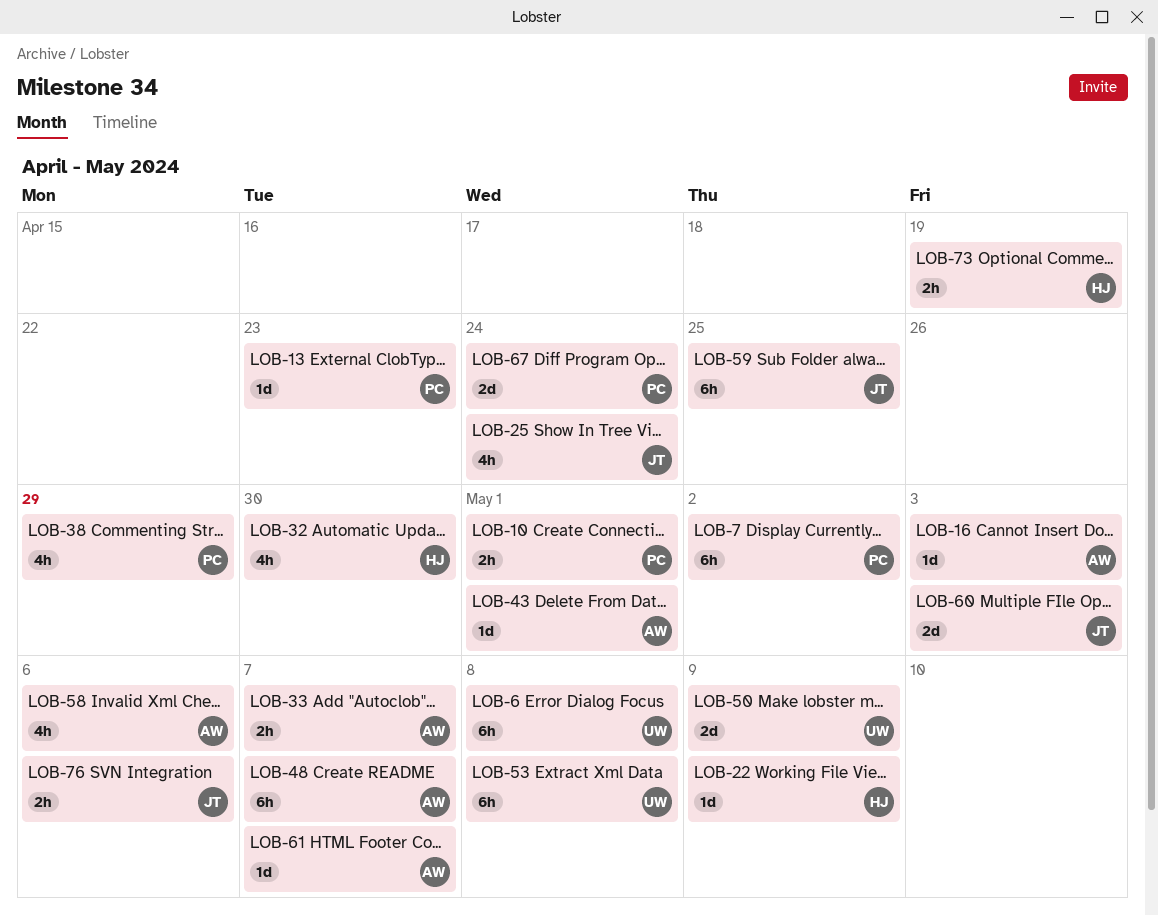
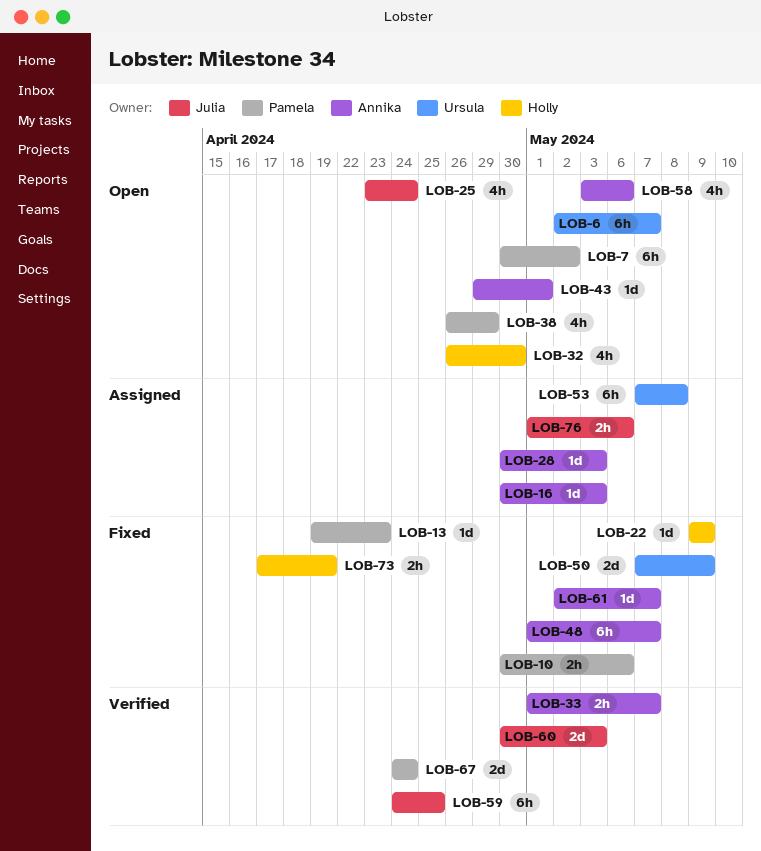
LOB-6, due: May 8 -> May 7
LOB-10, due: May 1 -> May 6
LOB-28: none -> present

